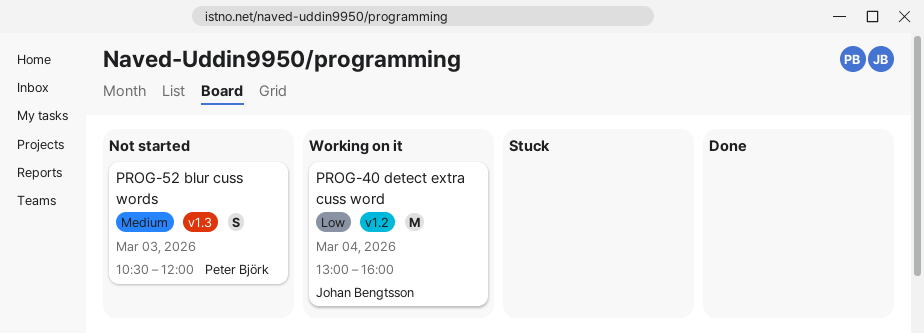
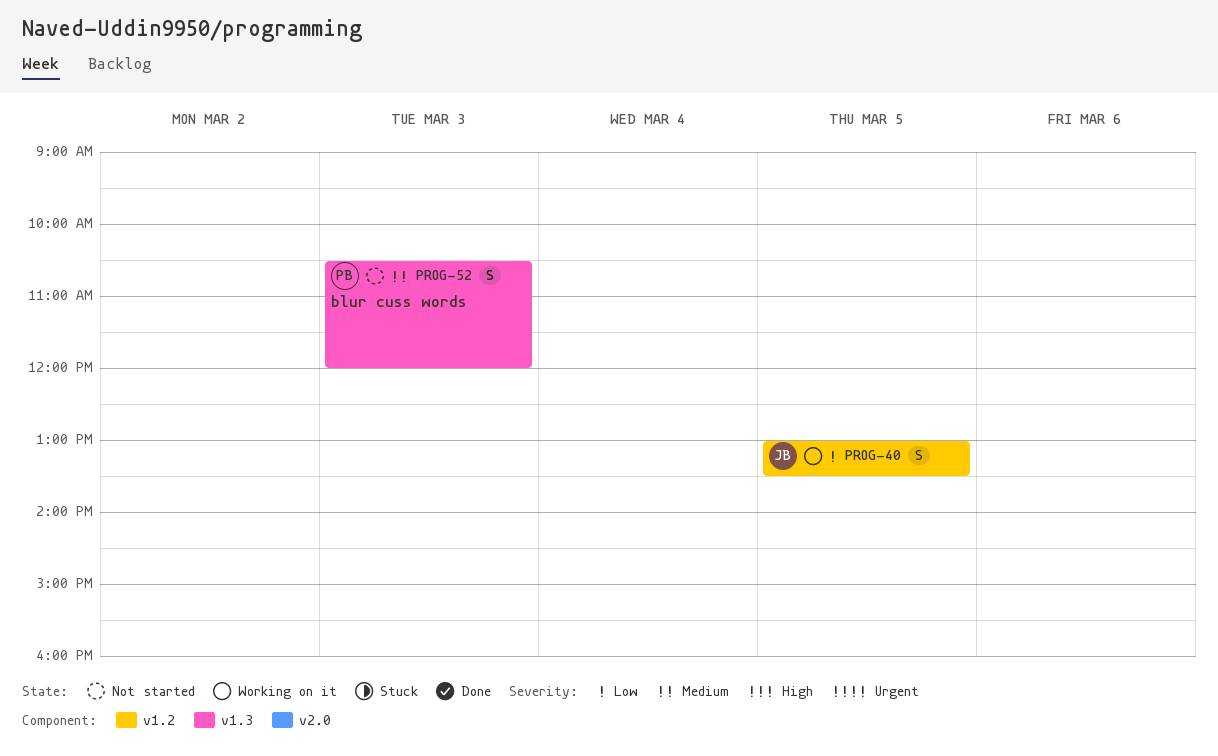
PROG-40, estimate: M -> S
PROG-40, day: Mar 4 -> Mar 5
PROG-40, ends: 16:00 -> 13:30

